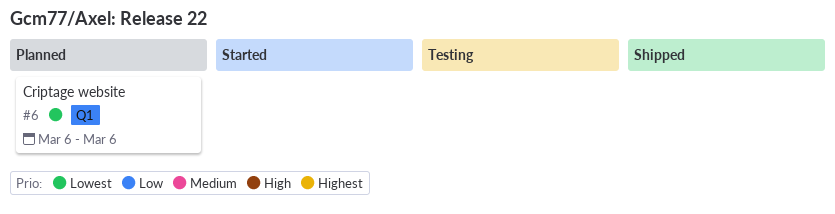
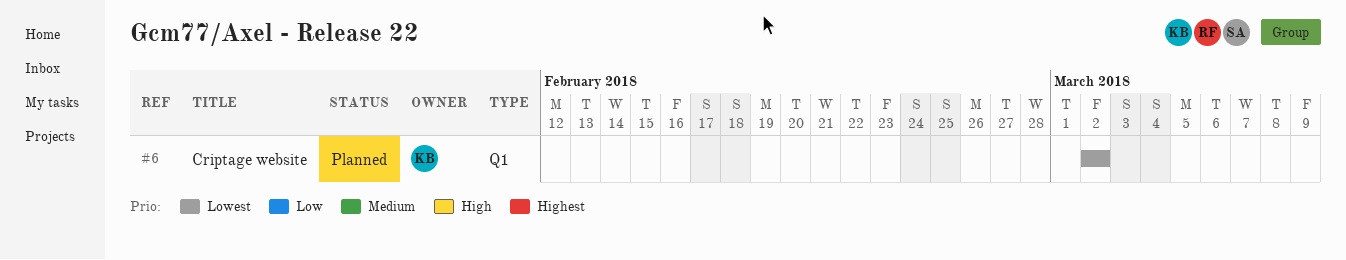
#6, start: Mar 6 -> Mar 2
#6, due: Mar 6 -> Mar 2

